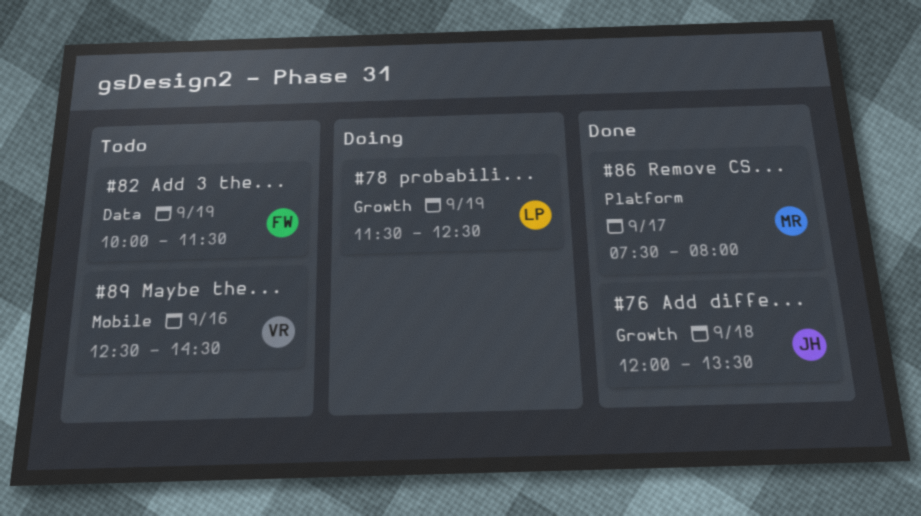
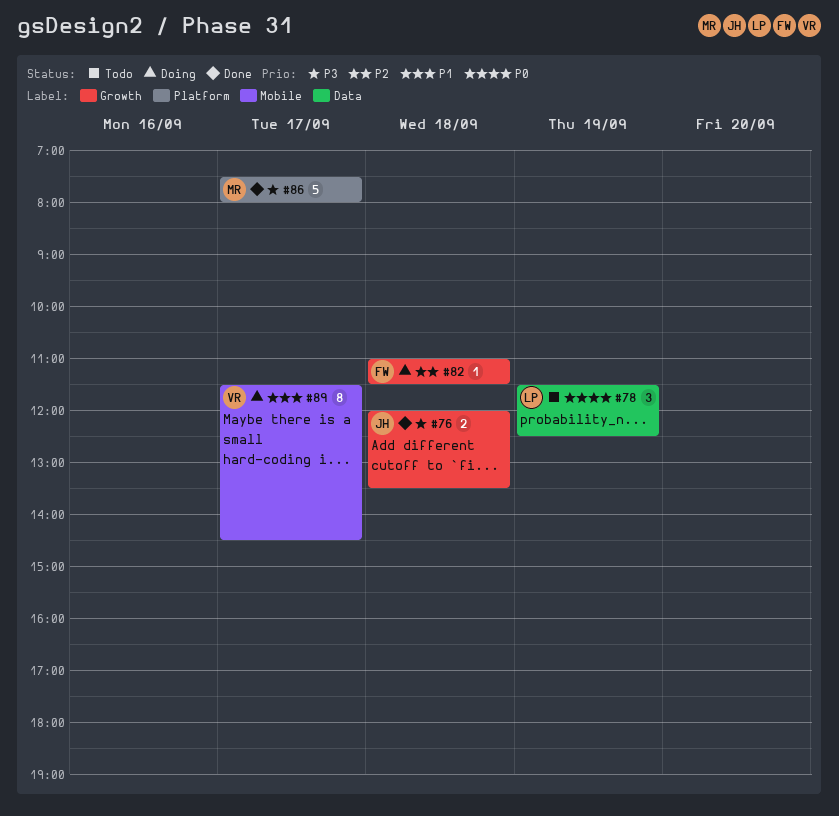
#78, status: Doing -> Todo
#78, label: Growth -> Data
#82, status: Todo -> Doing
#82, label: Data -> Growth
#82, day: Sep 19 -> Sep 18
#82, begins: 10:00 -> 11:00
#89, status: Todo -> Doing
#89, day: Sep 16 -> Sep 17
#89, begins: 12:30 -> 11:30

